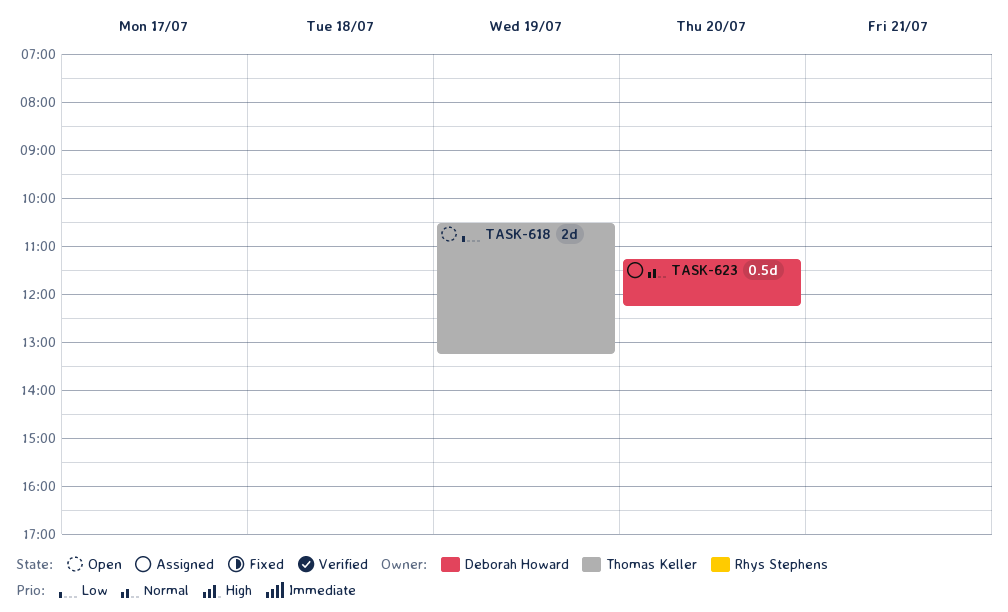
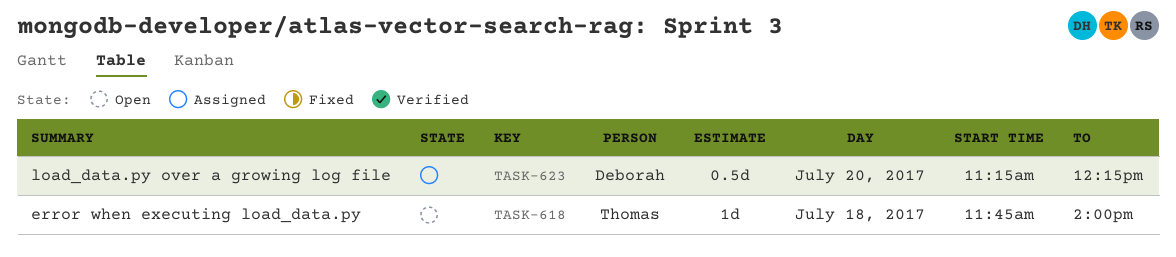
TASK-618, estimate: 2d -> 1d
TASK-618, day: Jul 19 -> Jul 18
TASK-618, begins: 10:30 -> 11:45
TASK-618, ends: 13:15 -> 14:00

